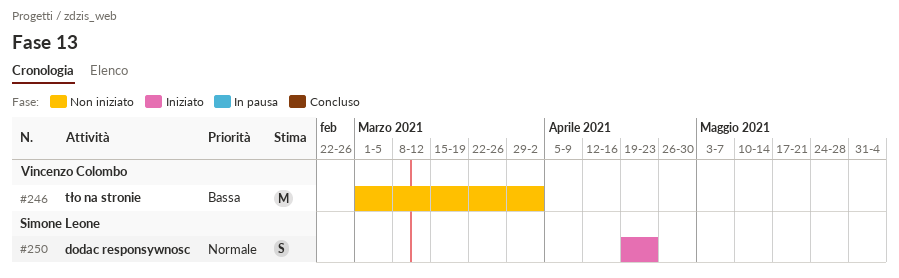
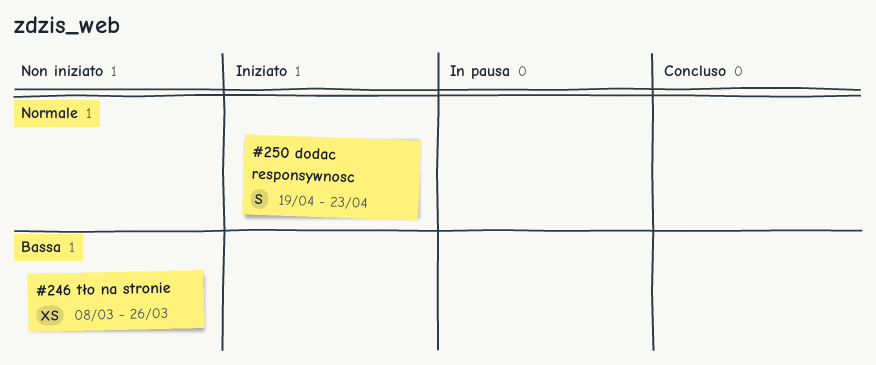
#246, estimate: M -> XS
#246, start: Mar 1 -> Mar 8
#246, due: Apr 2 -> Mar 26

